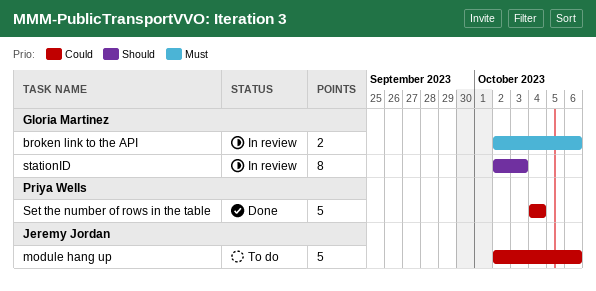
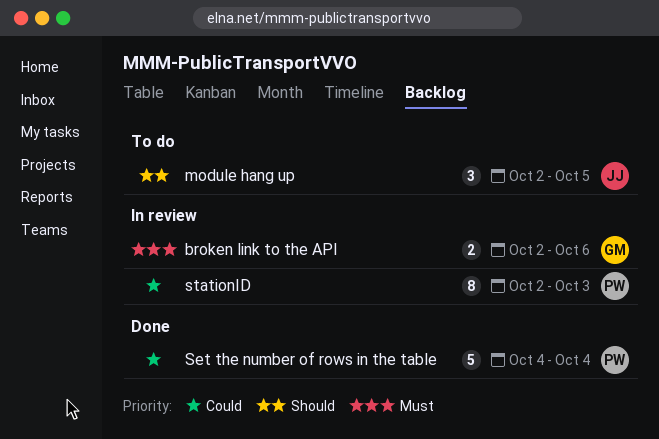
module hang up, priority: Could -> Should
module hang up, estimate: 5 -> 3
module hang up, due: Oct 6 -> Oct 5
stationID, owner: Gloria Martinez -> Priya Wells
stationID, priority: Should -> Could

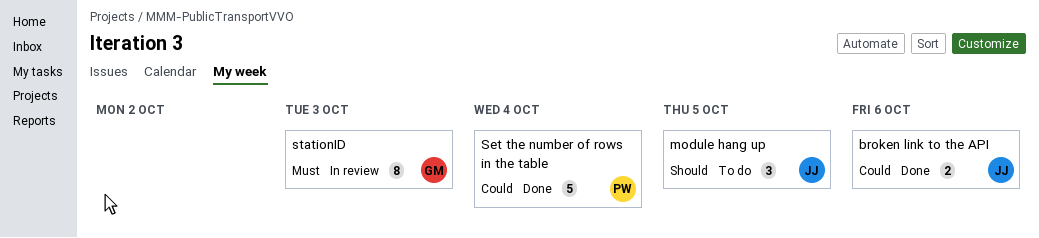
broken link to the API, status: In review -> Done
broken link to the API, owner: GM -> JJ
broken link to the API, priority: Must -> Could
stationID, owner: PW -> GM
stationID, priority: Could -> Must

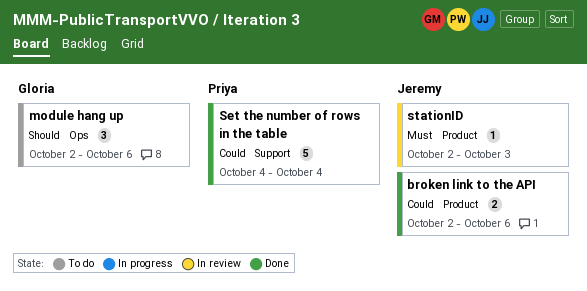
module hang up, owner: Jeremy -> Gloria
module hang up, due: Oct 5 -> Oct 6
stationID, owner: Gloria -> Jeremy
stationID, estimate: 8 -> 1

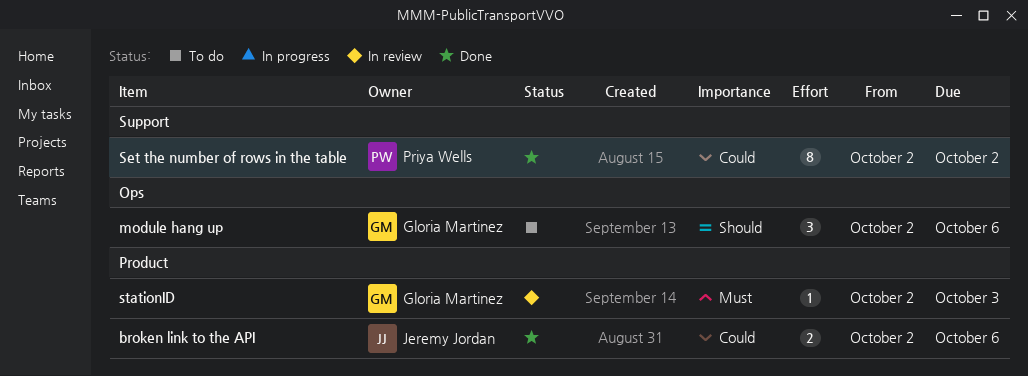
Set the number of rows in the table, estimate: 5 -> 8
Set the number of rows in the table, start: Oct 4 -> Oct 2
Set the number of rows in the table, due: Oct 4 -> Oct 2
stationID, owner: Jeremy Jordan -> Gloria Martinez

